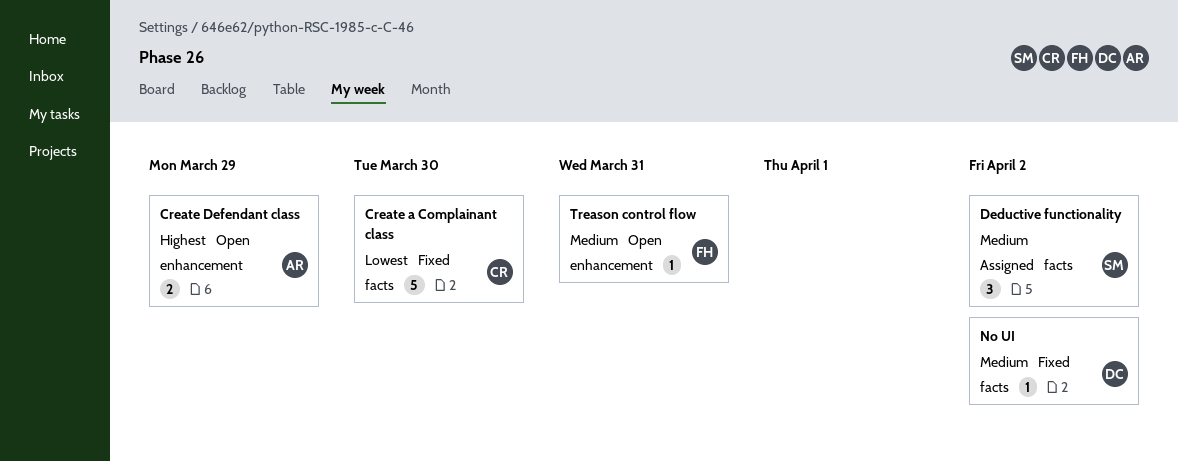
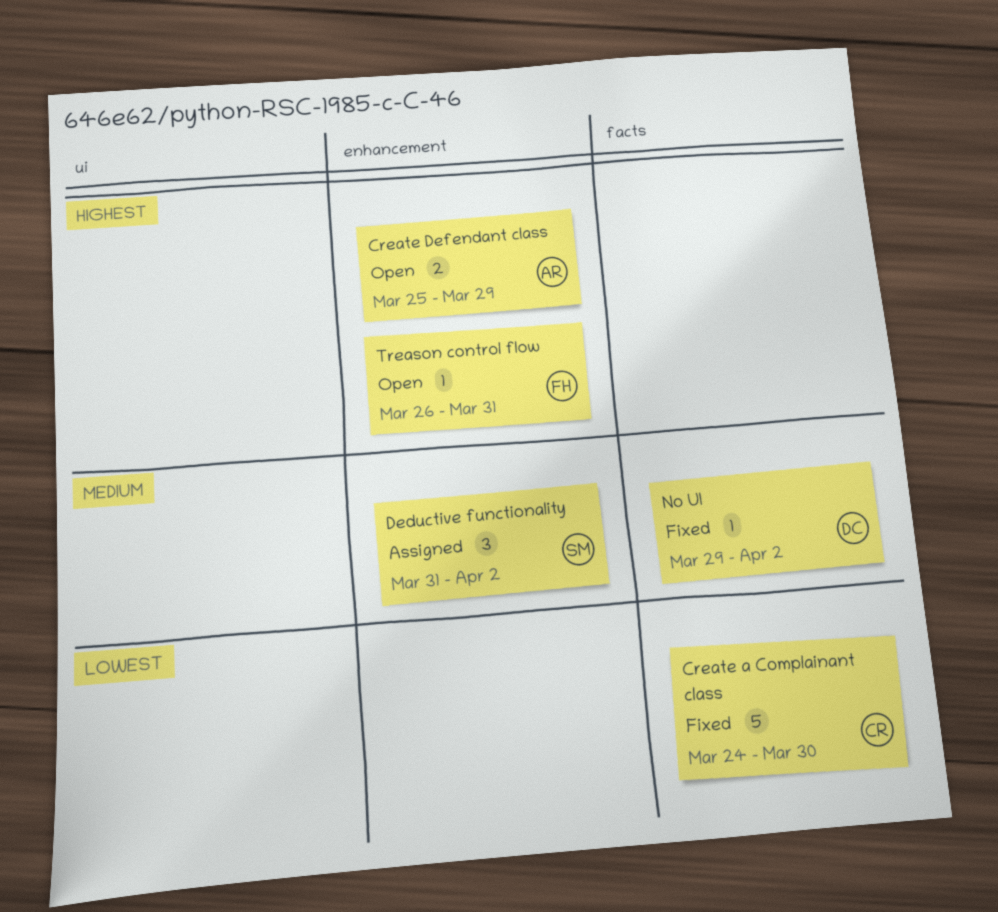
Deductive functionality, label: facts -> enhancement
Treason control flow, priority: Medium -> Highest

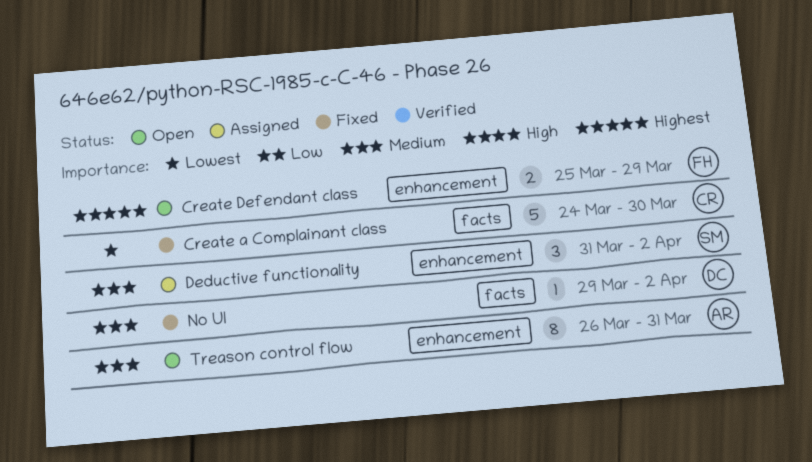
Create Defendant class, owner: AR -> FH
Treason control flow, owner: FH -> AR
Treason control flow, priority: Highest -> Medium
Treason control flow, estimate: 1 -> 8

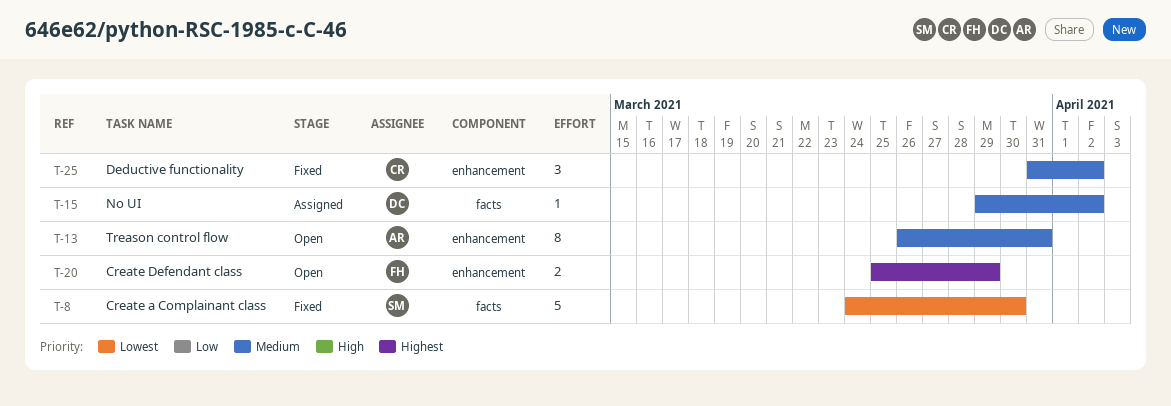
Create a Complainant class, owner: CR -> SM
Deductive functionality, status: Assigned -> Fixed
Deductive functionality, owner: SM -> CR
No UI, status: Fixed -> Assigned

